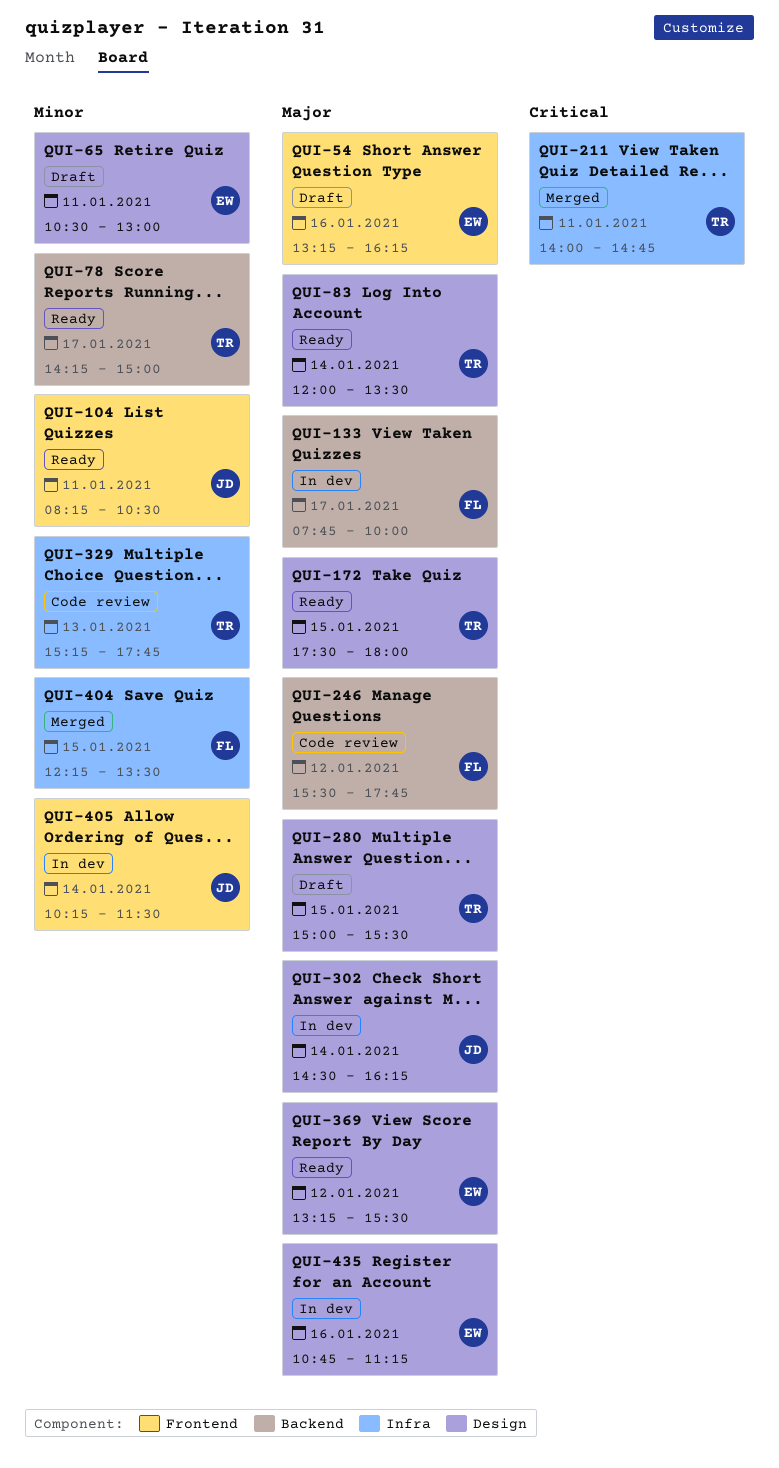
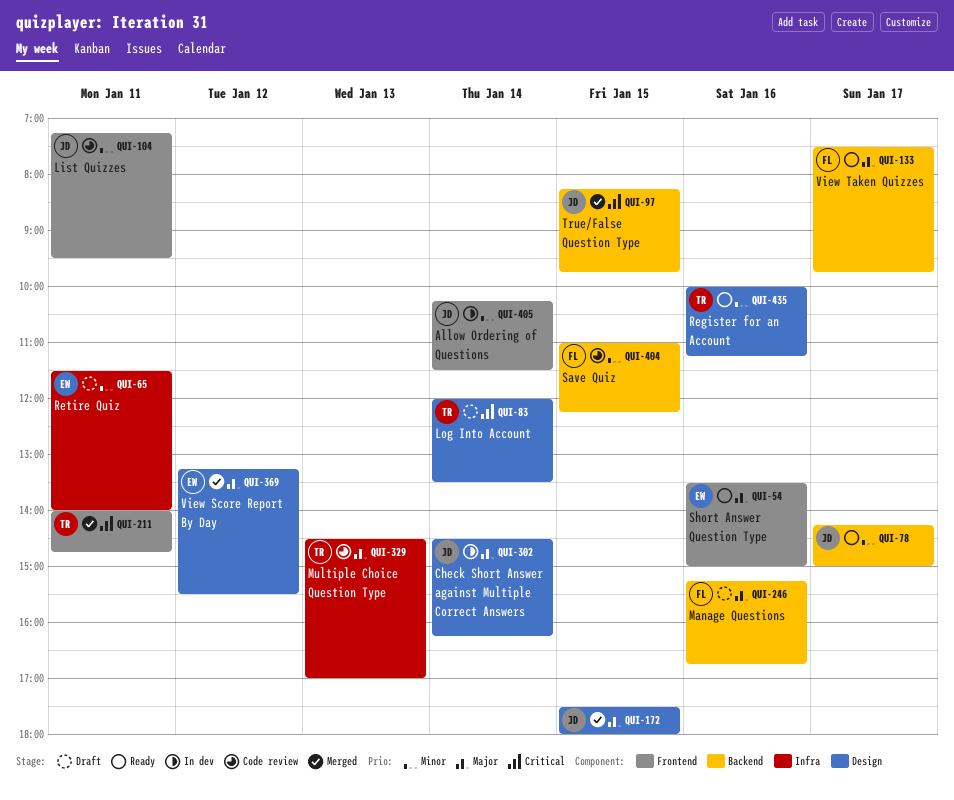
QUI-54, status: Draft -> Ready
QUI-54, begins: 13:15 -> 13:30
QUI-54, ends: 16:15 -> 15:00
QUI-65, label: Design -> Infra
QUI-65, begins: 10:30 -> 11:30
QUI-65, ends: 13:00 -> 14:00
QUI-78, owner: TR -> JD
QUI-83, status: Ready -> Draft
QUI-83, priority: Major -> Critical
QUI-97: none -> present
QUI-104, status: Ready -> Code review
QUI-104, begins: 08:15 -> 07:15
QUI-104, ends: 10:30 -> 09:30
QUI-133, status: In dev -> Ready
QUI-133, begins: 07:45 -> 07:30
QUI-133, ends: 10:00 -> 09:45
QUI-172, status: Ready -> Merged
QUI-172, owner: TR -> JD
QUI-211, label: Infra -> Frontend
QUI-246, status: Code review -> Draft
QUI-246, day: Jan 12 -> Jan 16
QUI-246, begins: 15:30 -> 15:15
QUI-246, ends: 17:45 -> 16:45
QUI-280: present -> none
QUI-329, priority: Minor -> Major
QUI-329, begins: 15:15 -> 14:30
QUI-329, ends: 17:45 -> 17:00
QUI-369, status: Ready -> Merged
QUI-404, status: Merged -> Code review
QUI-404, label: Infra -> Backend
QUI-404, begins: 12:15 -> 11:00
QUI-404, ends: 13:30 -> 12:15
QUI-435, status: In dev -> Ready
QUI-435, owner: EW -> TR
QUI-435, priority: Major -> Minor
QUI-435, begins: 10:45 -> 10:00

